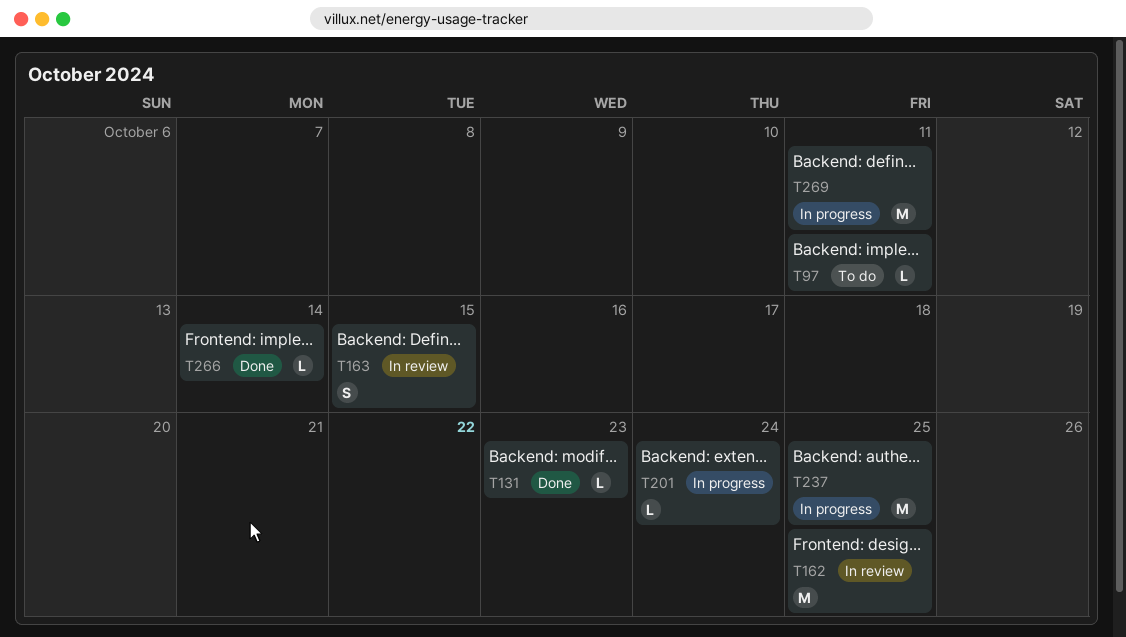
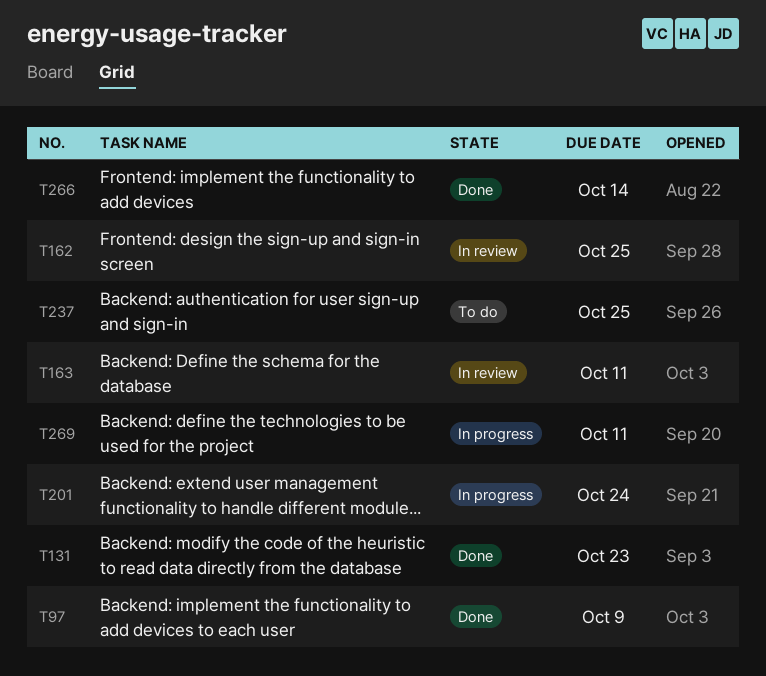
T97, status: To do -> Done
T97, due: Oct 11 -> Oct 9
T163, due: Oct 15 -> Oct 11
T237, status: In progress -> To do

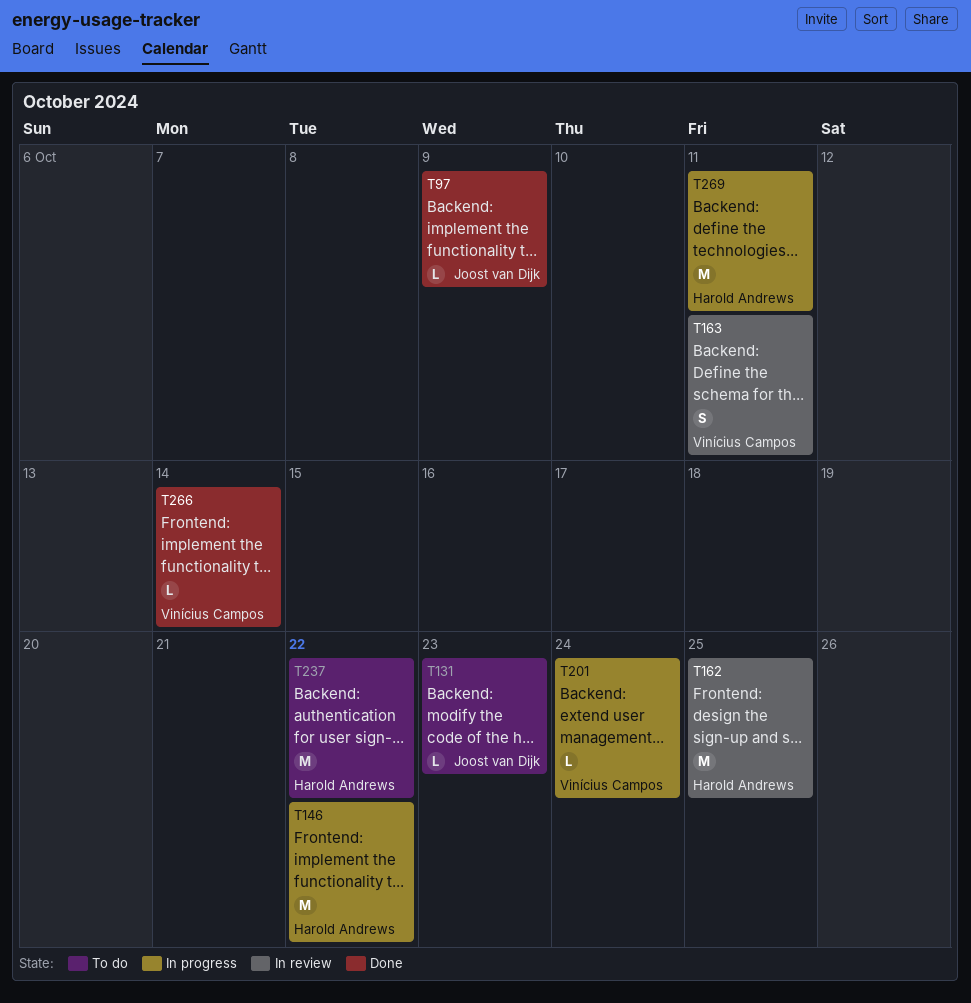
T131, status: Done -> To do
T146: none -> present
T237, due: Oct 25 -> Oct 22

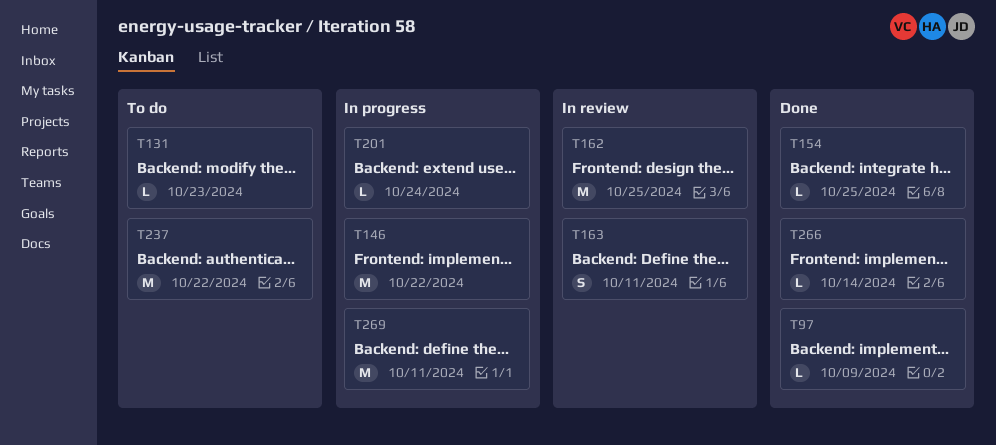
T154: none -> present

